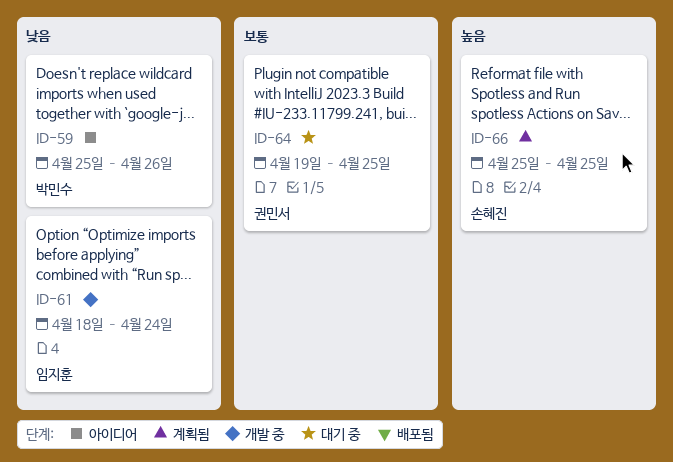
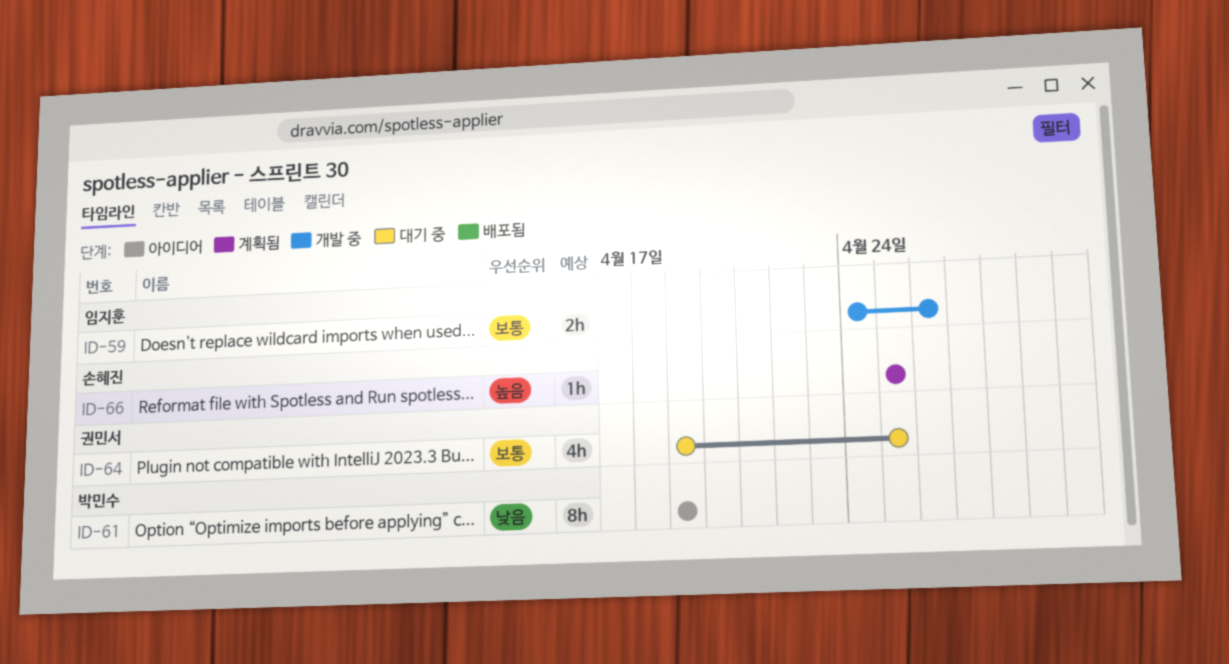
ID-59, status: 아이디어 -> 개발 중
ID-59, owner: 박민수 -> 임지훈
ID-59, priority: 낮음 -> 보통
ID-59, start: Apr 25 -> Apr 24
ID-61, status: 개발 중 -> 아이디어
ID-61, owner: 임지훈 -> 박민수
ID-61, start: Apr 18 -> Apr 19
ID-61, due: Apr 24 -> Apr 19

